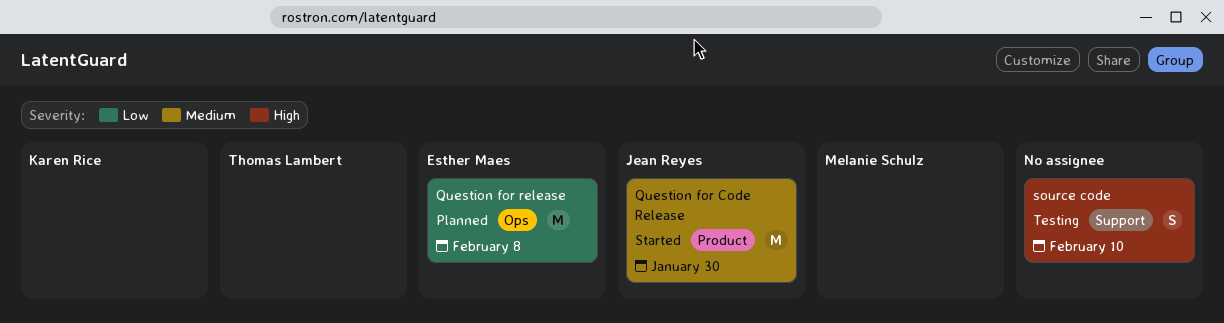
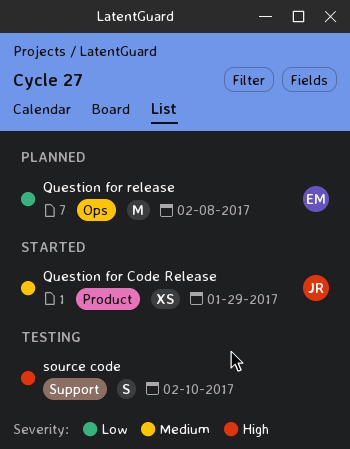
Question for Code Release, estimate: M -> XS
Question for Code Release, due: Jan 30 -> Jan 29

